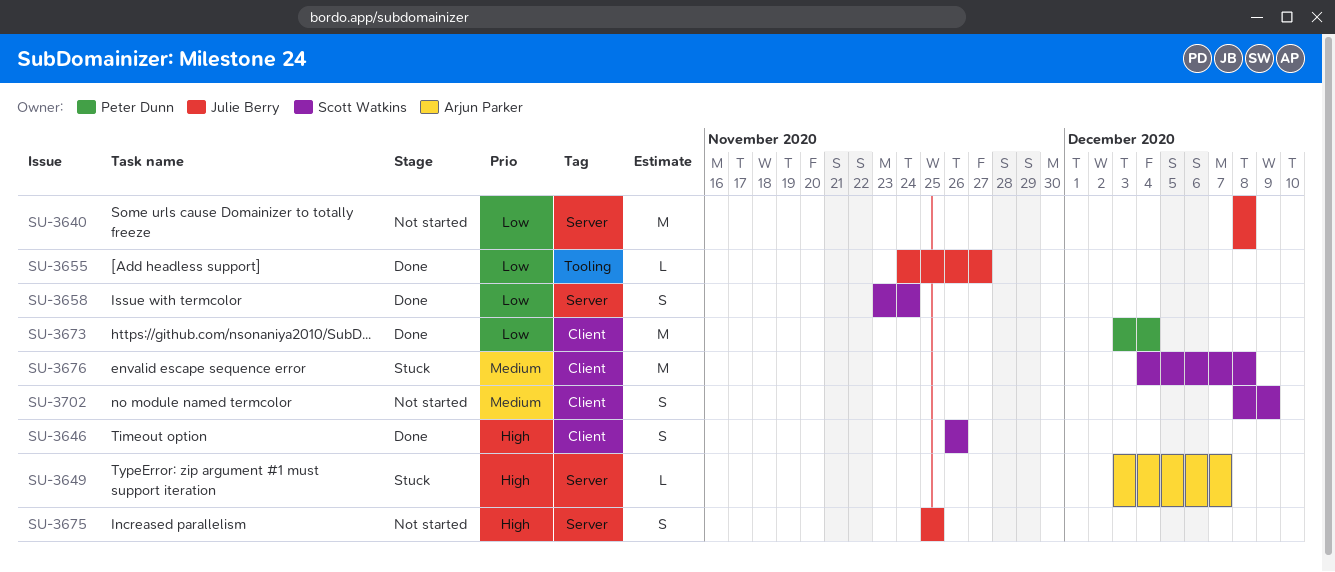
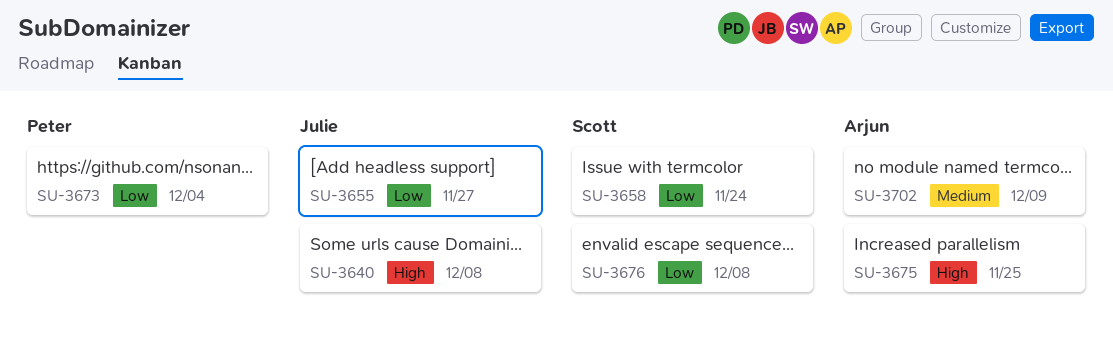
SU-3640, priority: Low -> High
SU-3646: present -> none
SU-3649: present -> none
SU-3675, owner: Julie Berry -> Arjun Parker
SU-3676, priority: Medium -> Low
SU-3702, owner: Scott Watkins -> Arjun Parker

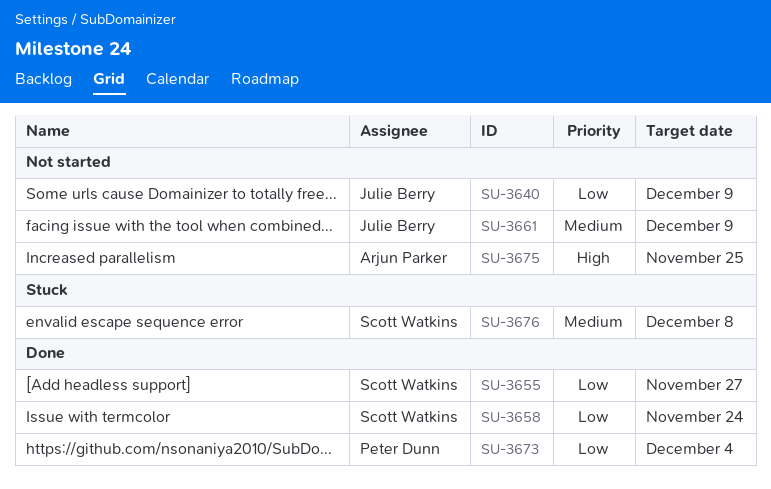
SU-3640, priority: High -> Low
SU-3640, due: Dec 8 -> Dec 9
SU-3655, owner: Julie Berry -> Scott Watkins
SU-3661: none -> present
SU-3676, priority: Low -> Medium
SU-3702: present -> none

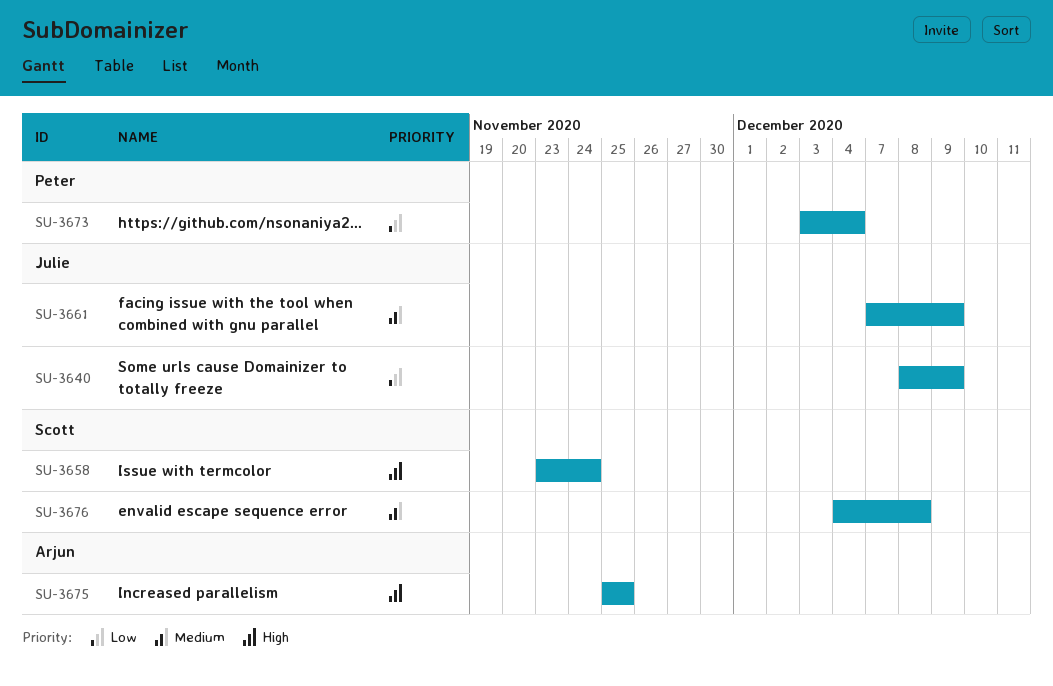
SU-3655: present -> none
SU-3658, priority: Low -> High

